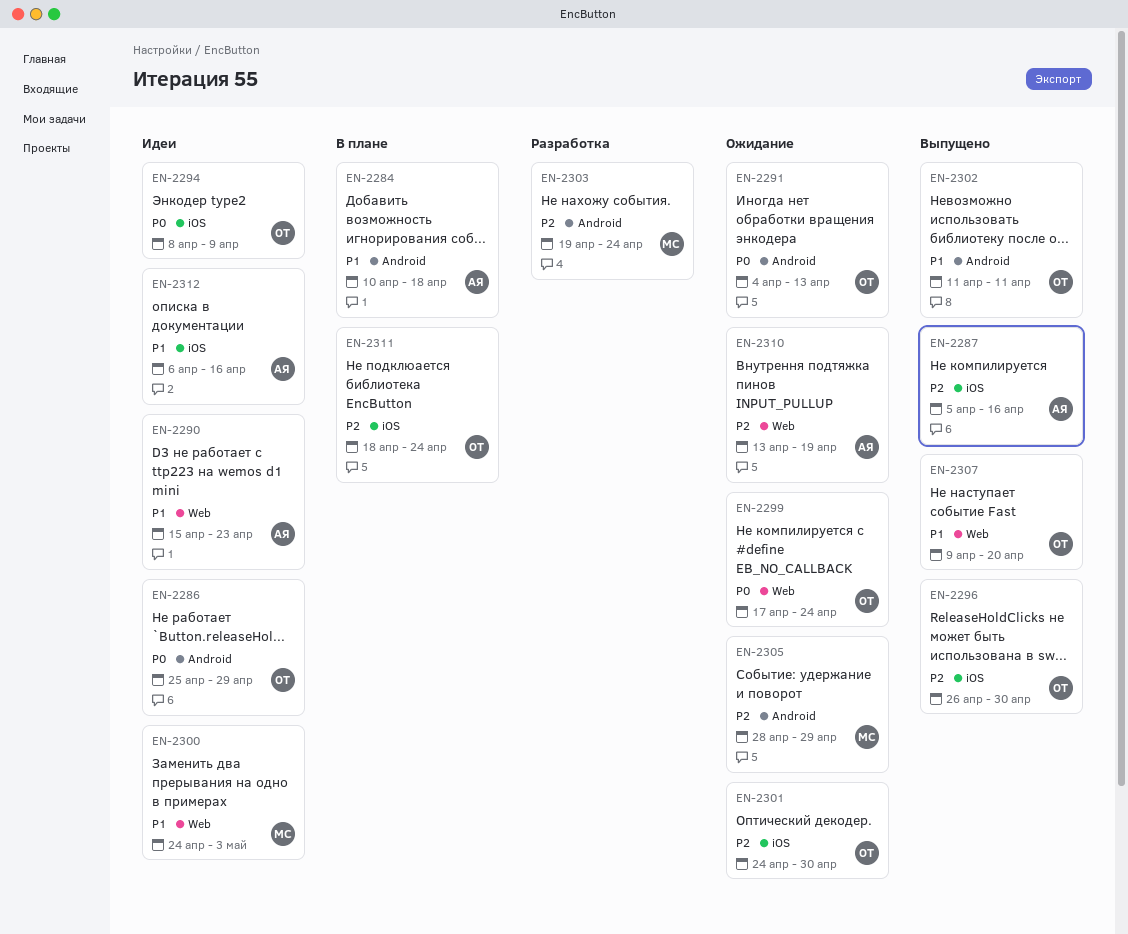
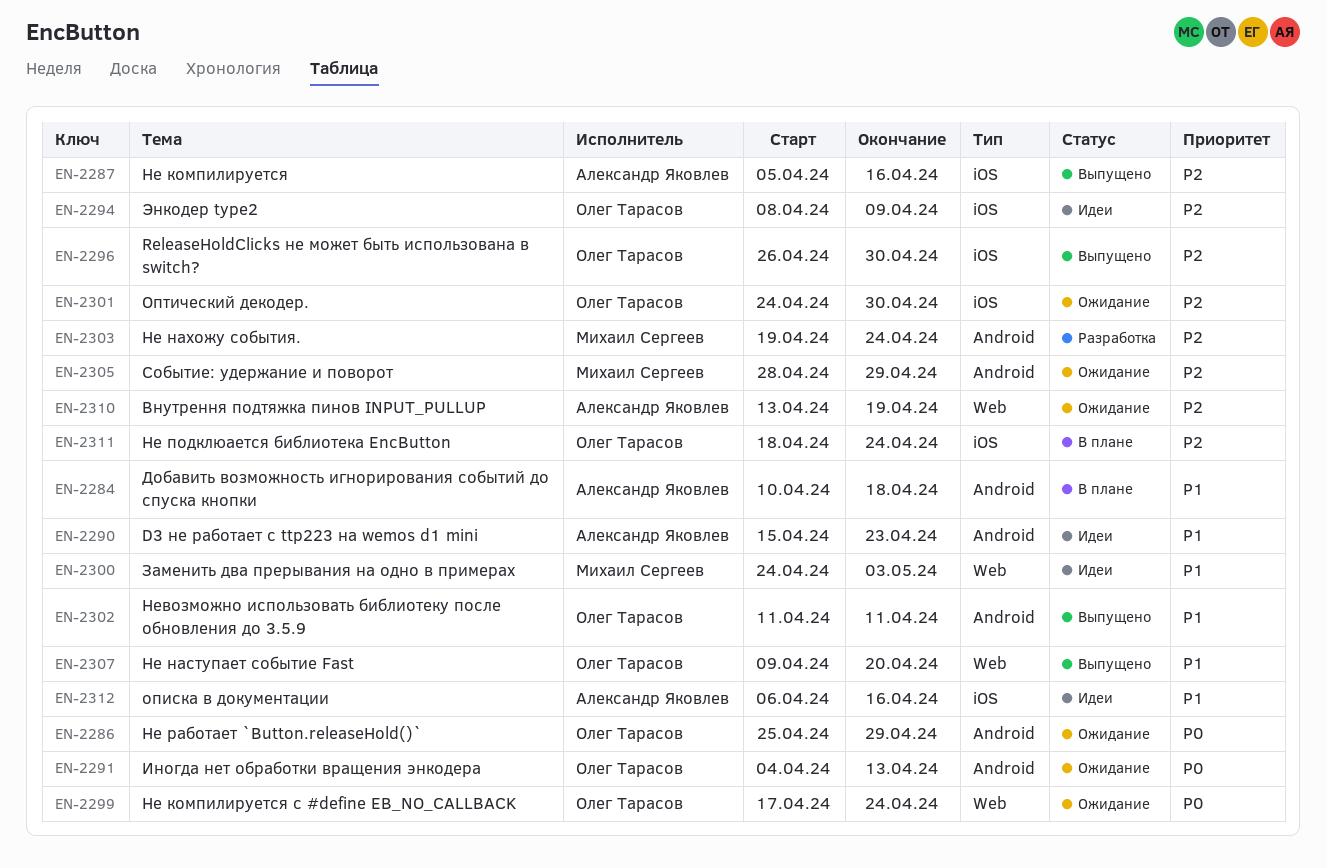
EN-2286, status: Идеи -> Ожидание
EN-2290, label: Web -> Android
EN-2294, priority: P0 -> P2

